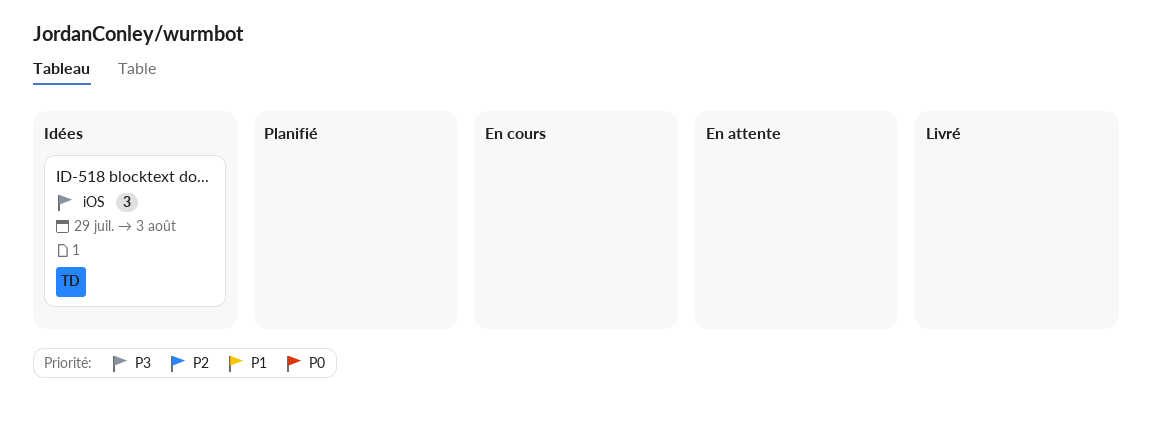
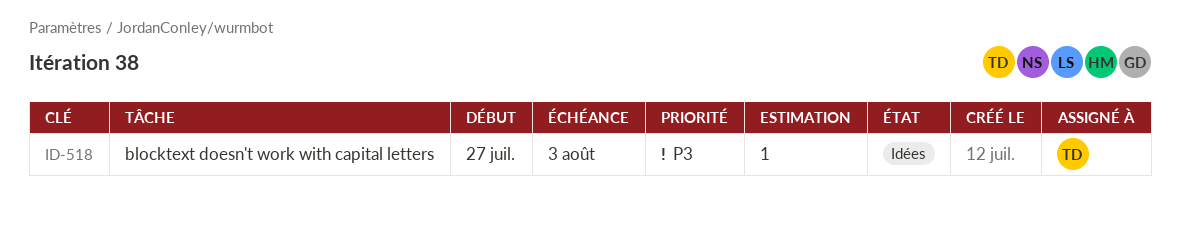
ID-518, estimate: 3 -> 1
ID-518, start: Jul 29 -> Jul 27

